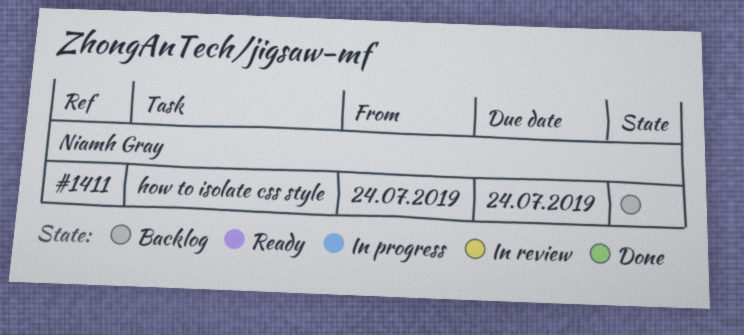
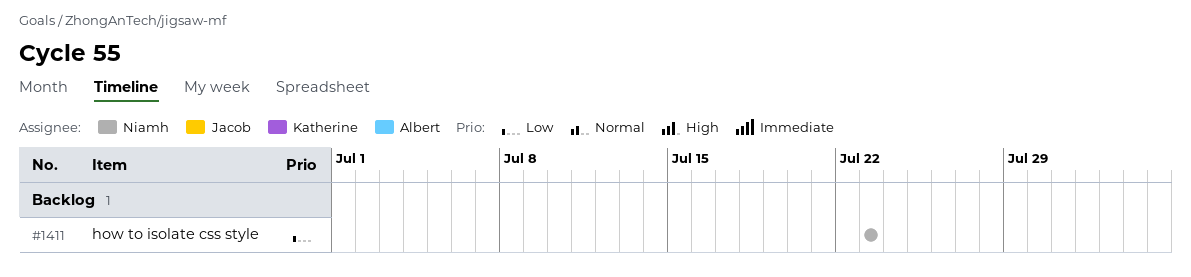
#1411, start: Jul 24 -> Jul 23
#1411, due: Jul 24 -> Jul 23

